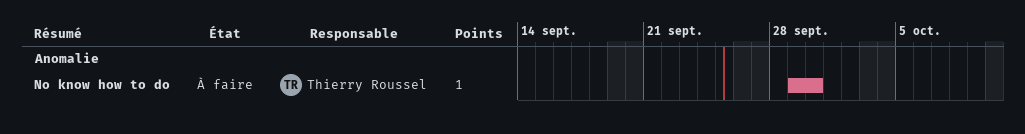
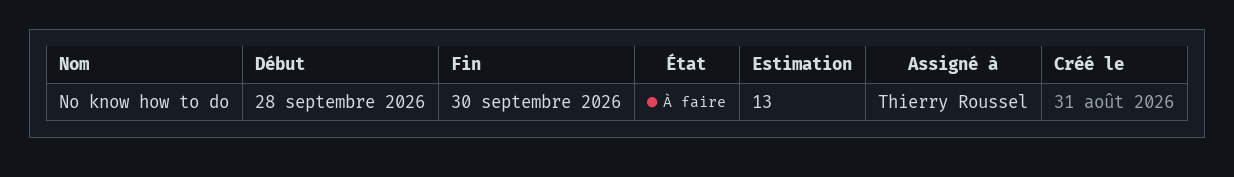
No know how to do, estimate: 1 -> 13
No know how to do, start: Sep 29 -> Sep 28

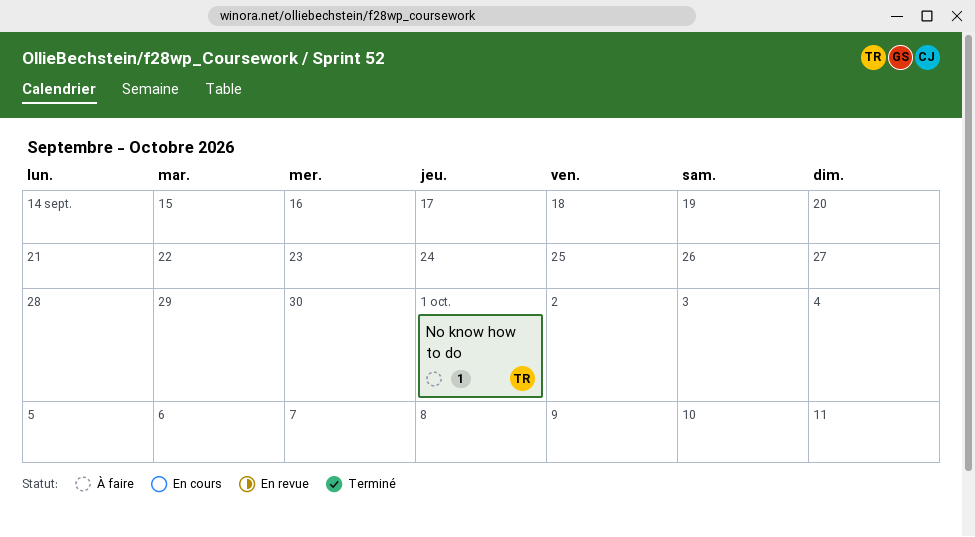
No know how to do, estimate: 13 -> 1
No know how to do, due: Sep 30 -> Oct 1

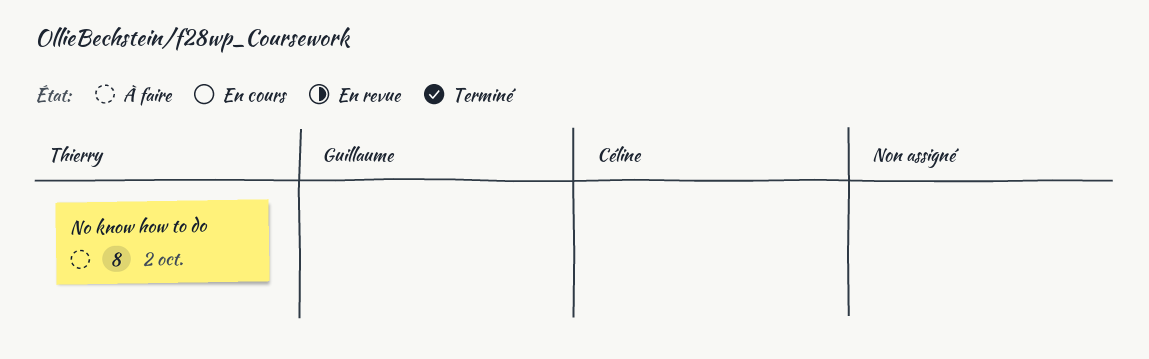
No know how to do, estimate: 1 -> 8
No know how to do, due: Oct 1 -> Oct 2

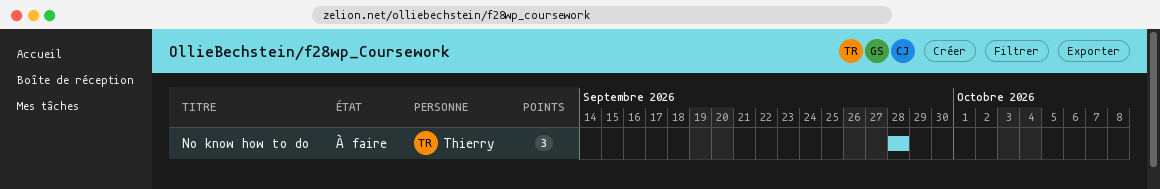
No know how to do, estimate: 8 -> 3
No know how to do, due: Oct 2 -> Sep 28

